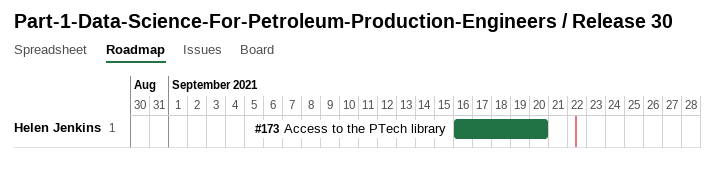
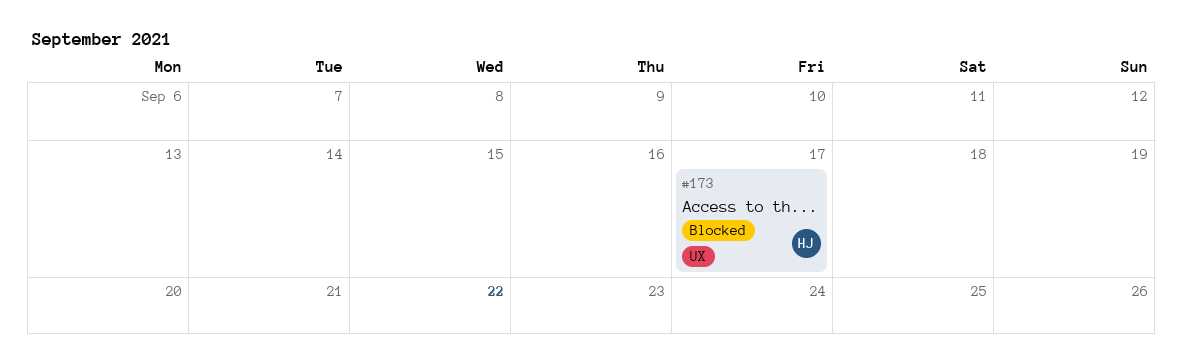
#173, due: Sep 20 -> Sep 17

